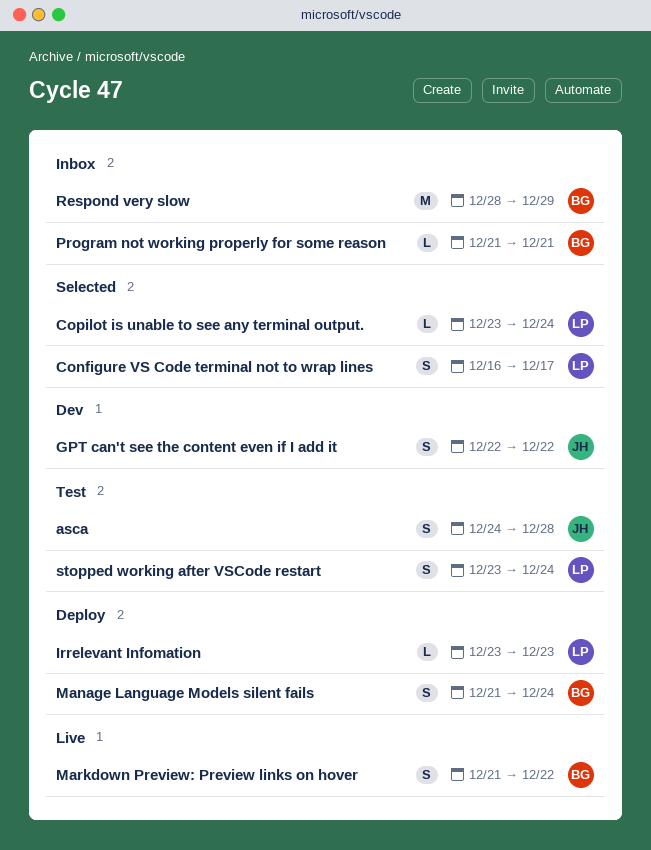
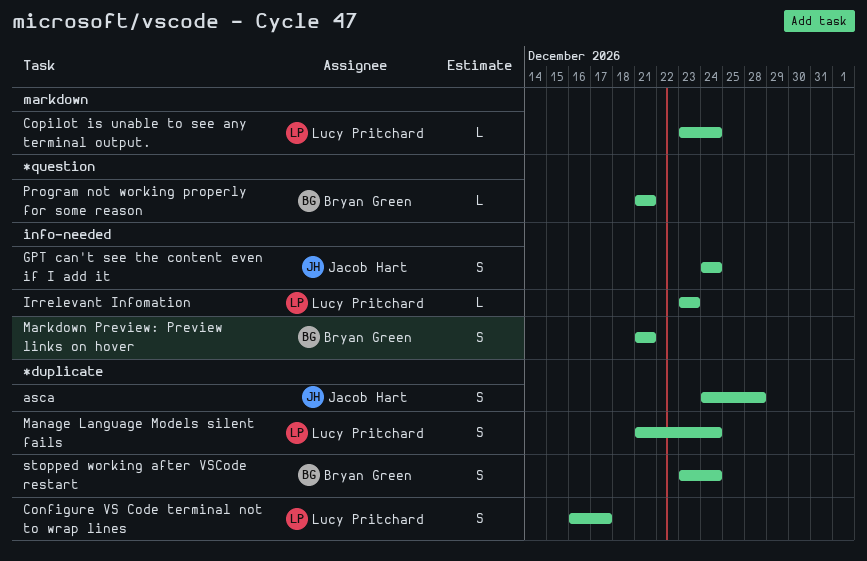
GPT can't see the content even if I add it, start: Dec 22 -> Dec 24
GPT can't see the content even if I add it, due: Dec 22 -> Dec 24
Manage Language Models silent fails, owner: Bryan Green -> Lucy Pritchard
Markdown Preview: Preview links on hover, due: Dec 22 -> Dec 21
Respond very slow: present -> none
stopped working after VSCode restart, owner: Lucy Pritchard -> Bryan Green

